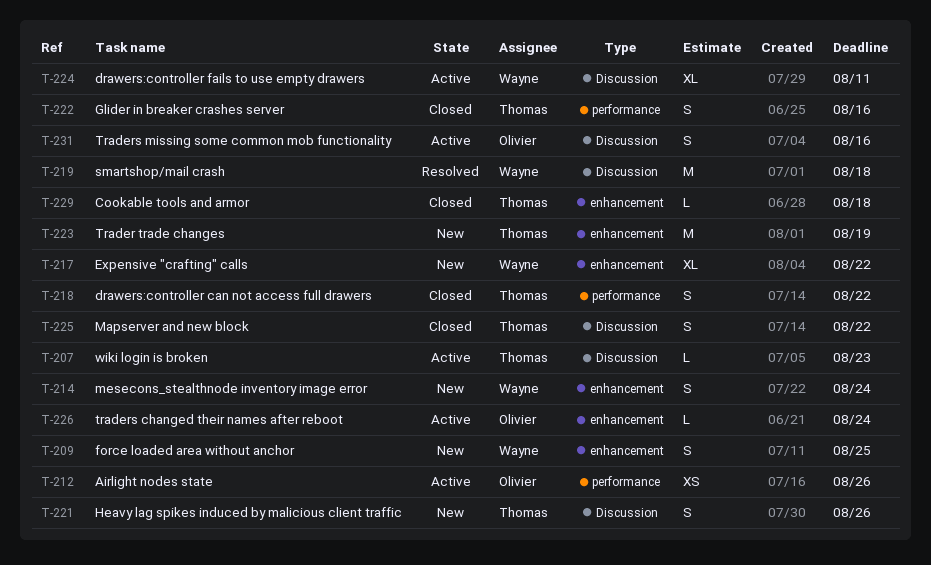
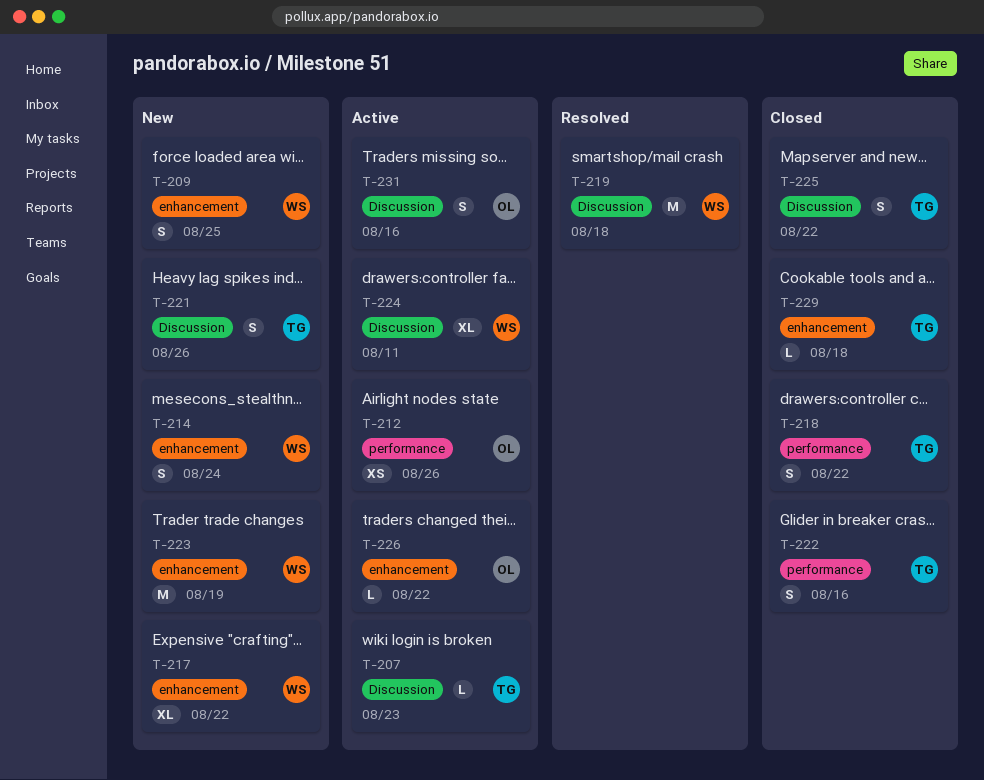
T-223, owner: Thomas -> Wayne
T-226, due: Aug 24 -> Aug 22

